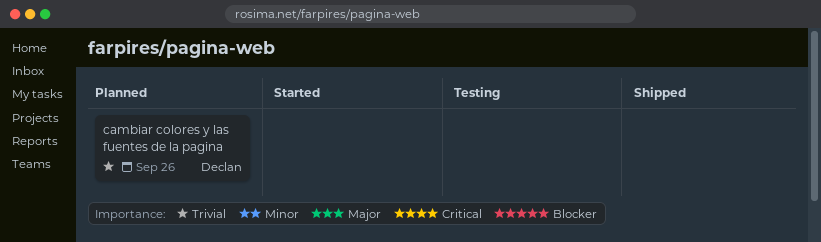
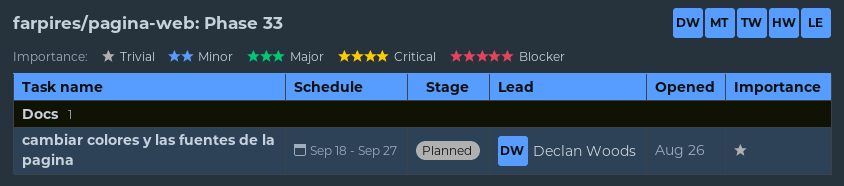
cambiar colores y las fuentes de la pagina, due: Sep 26 -> Sep 27

